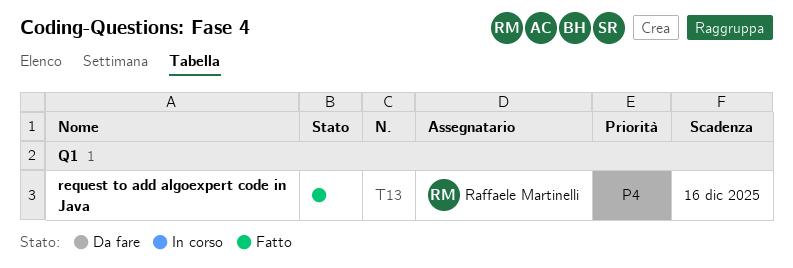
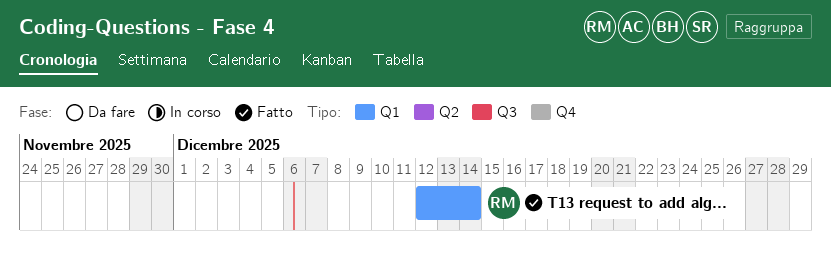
T13, due: Dec 16 -> Dec 14

